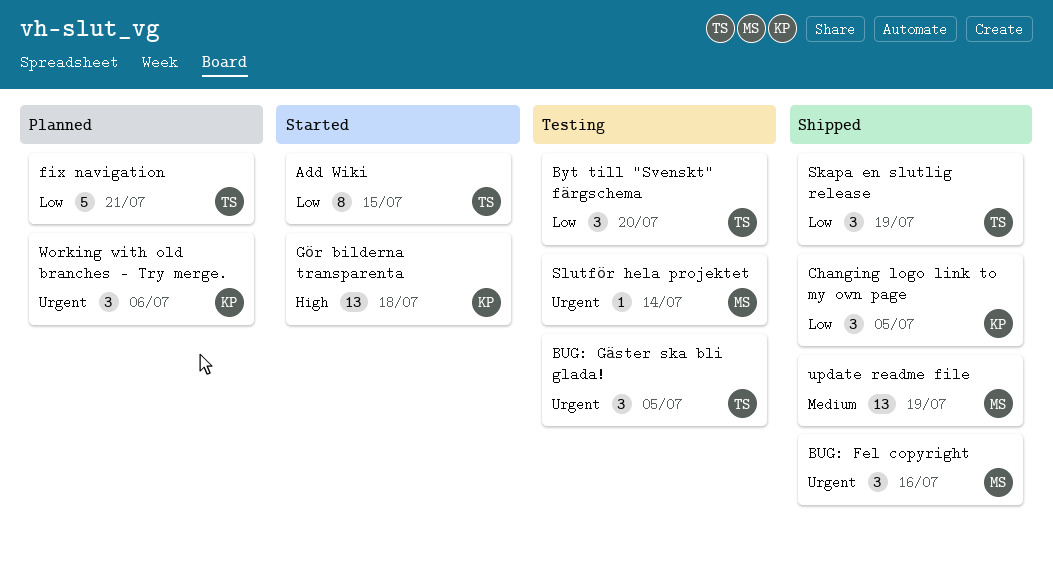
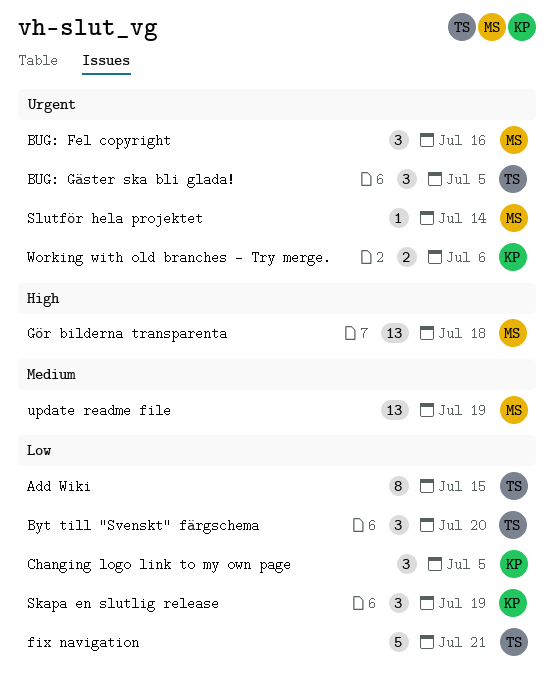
Gör bilderna transparenta, owner: KP -> MS
Skapa en slutlig release, owner: TS -> KP
Working with old branches - Try merge., estimate: 3 -> 2

